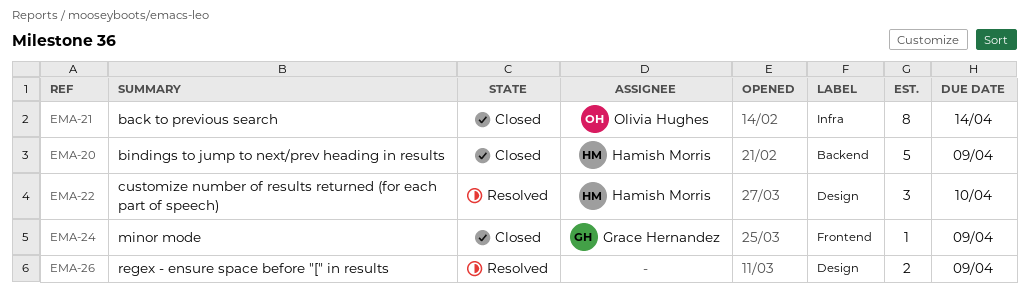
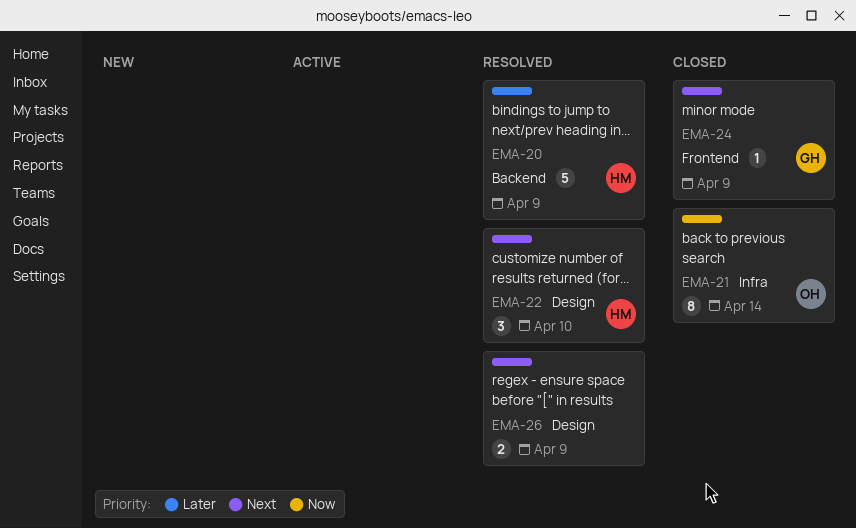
EMA-20, status: Closed -> Resolved

